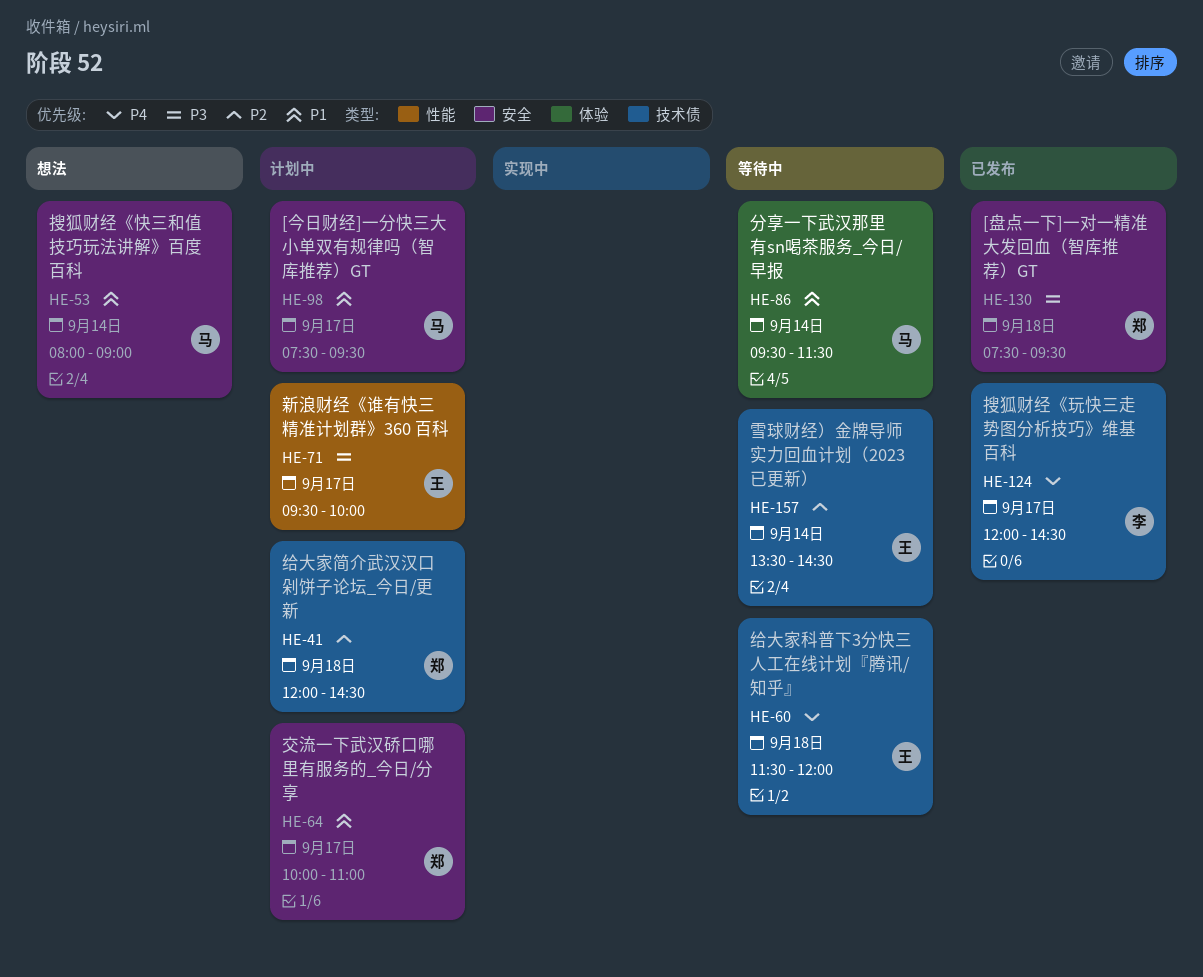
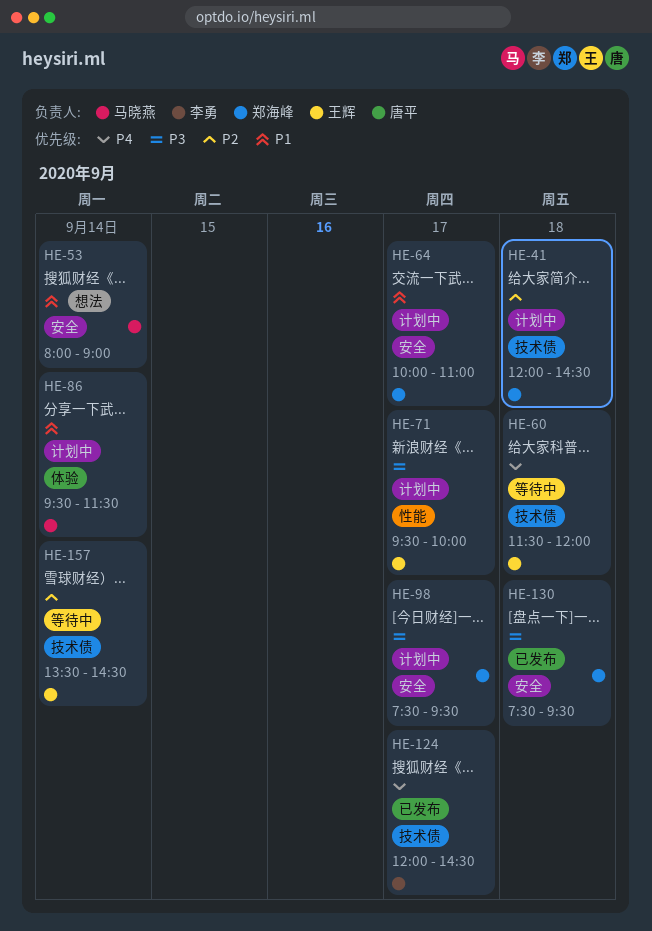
HE-86, status: 等待中 -> 计划中
HE-98, owner: 马晓燕 -> 郑海峰
HE-98, priority: P1 -> P3

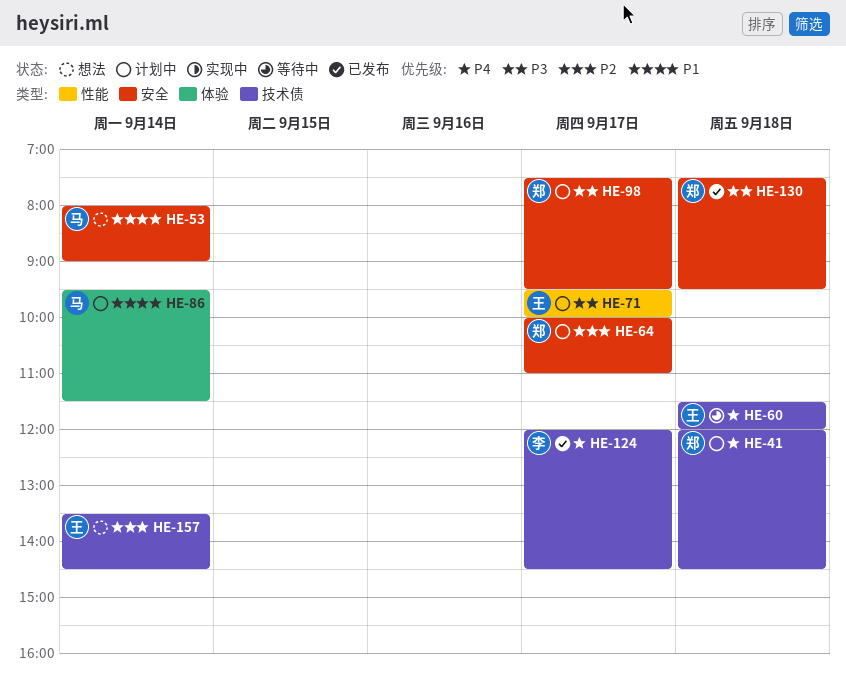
HE-41, priority: P2 -> P4
HE-64, priority: P1 -> P2
HE-157, status: 等待中 -> 想法

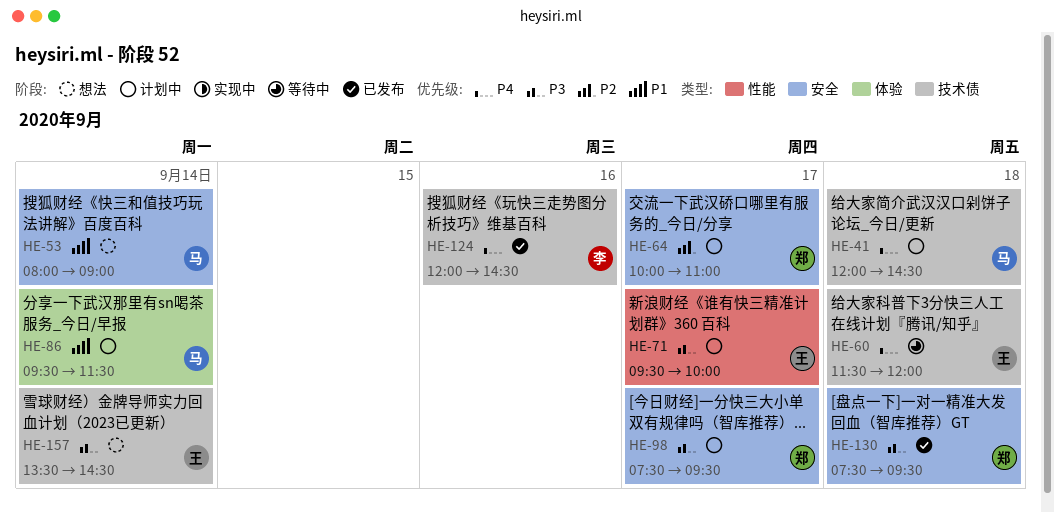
HE-41, owner: 郑 -> 马
HE-124, day: Sep 17 -> Sep 16
HE-157, priority: P2 -> P3

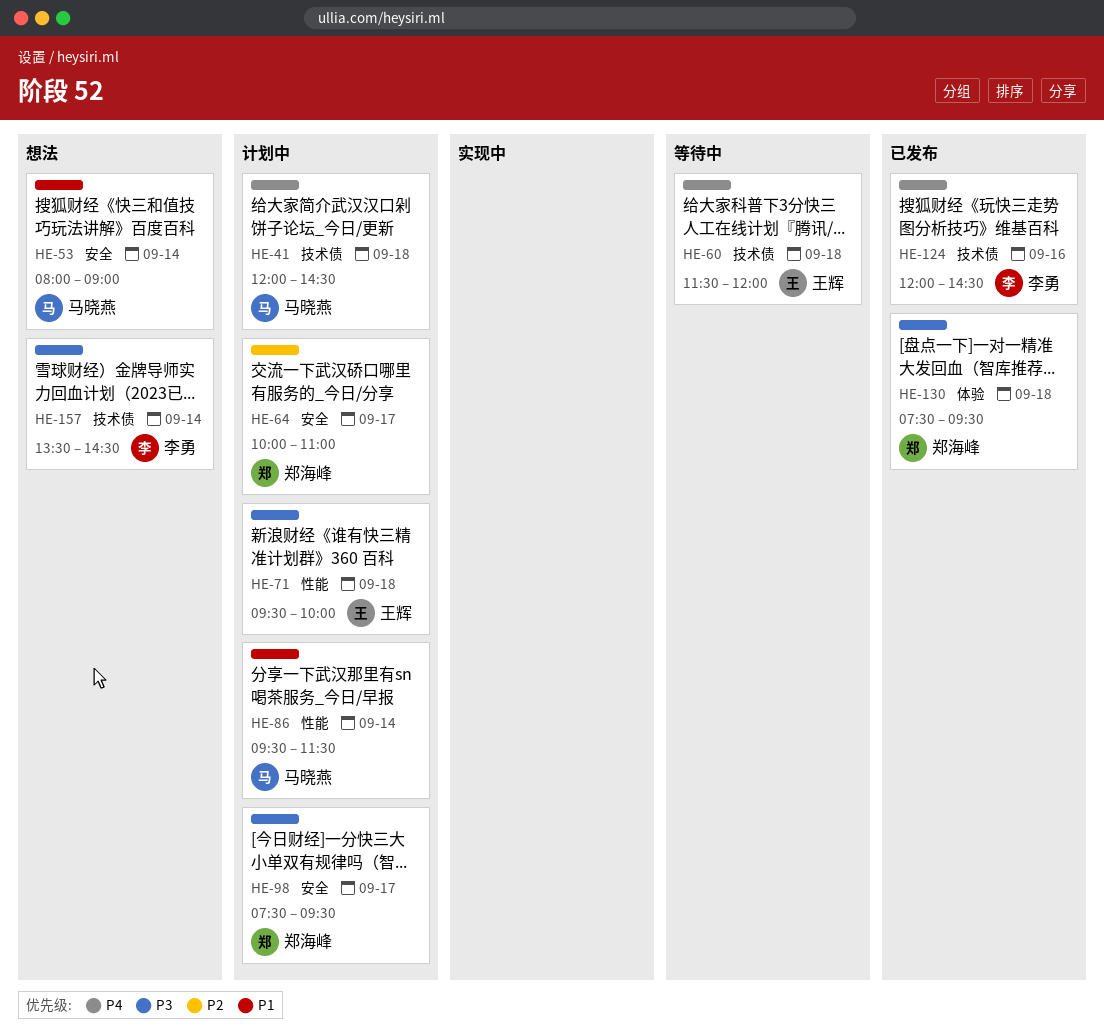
HE-71, day: Sep 17 -> Sep 18
HE-86, label: 体验 -> 性能
HE-130, label: 安全 -> 体验
HE-157, owner: 王辉 -> 李勇

